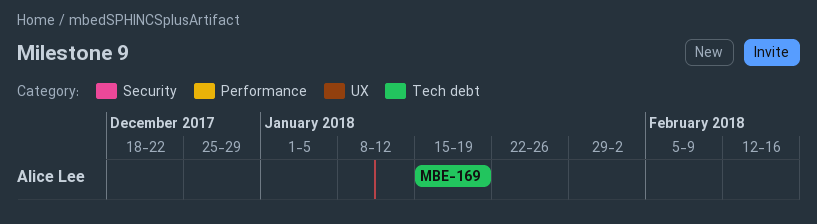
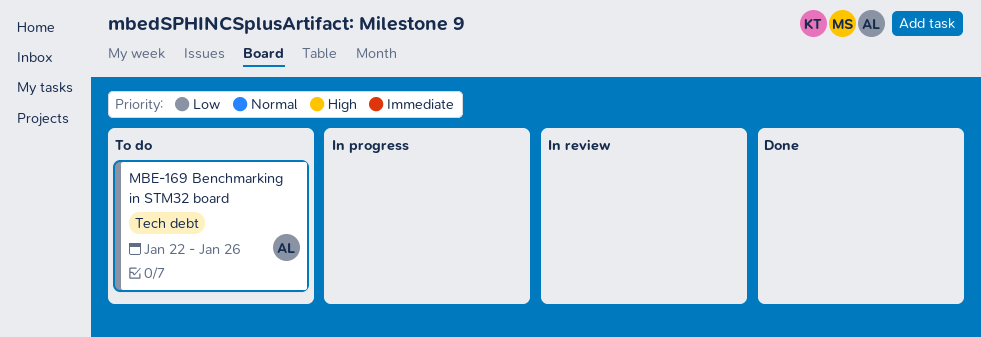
MBE-169, start: Jan 15 -> Jan 22
MBE-169, due: Jan 19 -> Jan 26

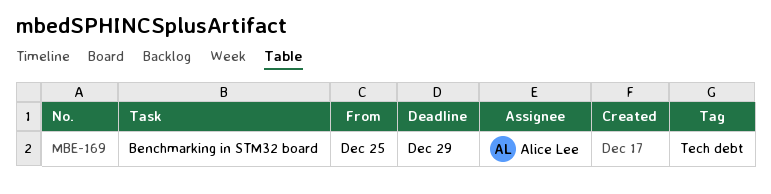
MBE-169, start: Jan 22 -> Dec 25
MBE-169, due: Jan 26 -> Dec 29

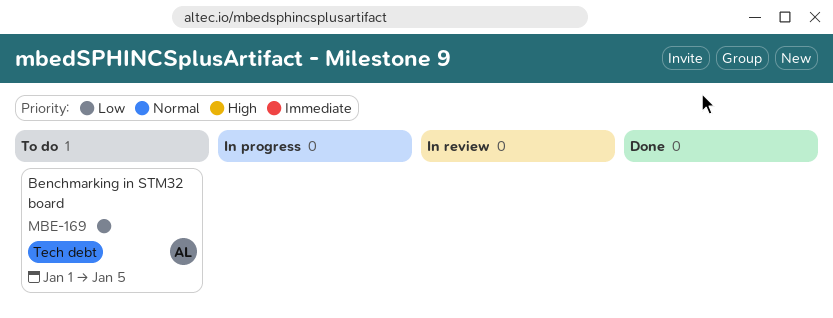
MBE-169, start: Dec 25 -> Jan 1
MBE-169, due: Dec 29 -> Jan 5

